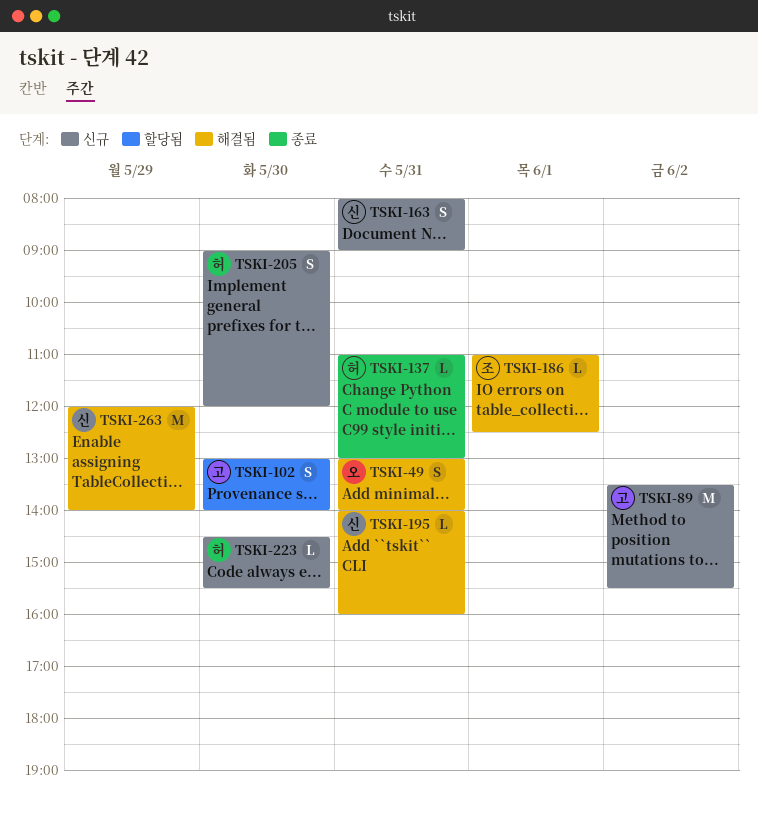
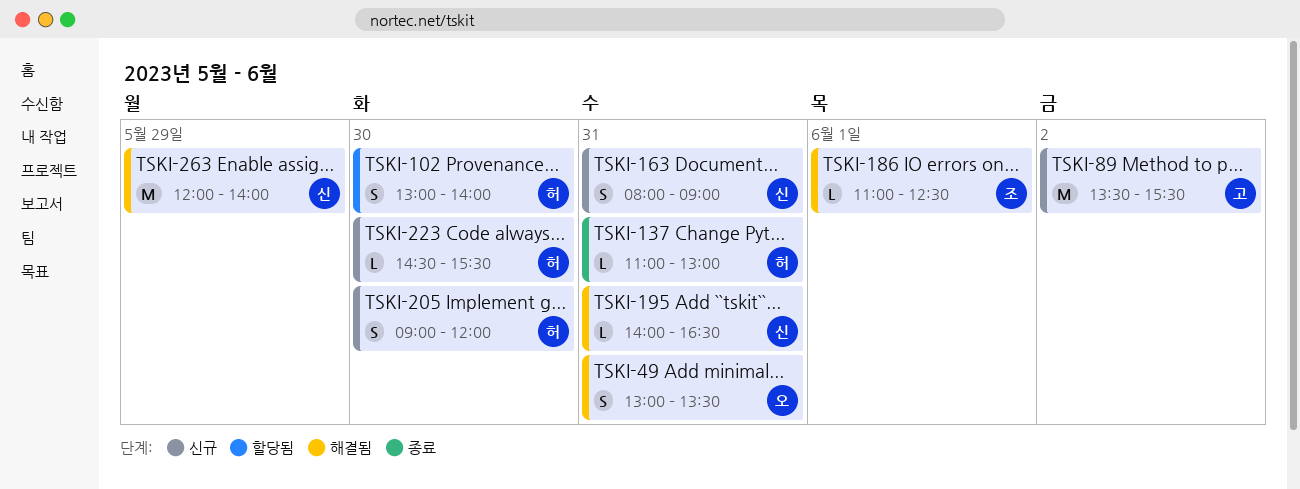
TSKI-49, ends: 14:00 -> 13:30
TSKI-102, owner: 고 -> 허
TSKI-195, ends: 16:00 -> 16:30

